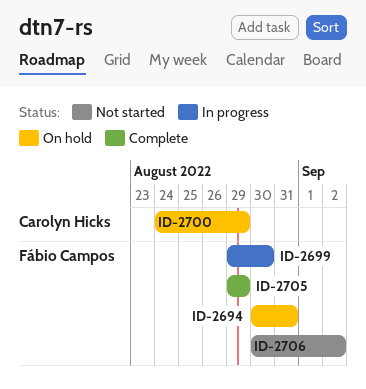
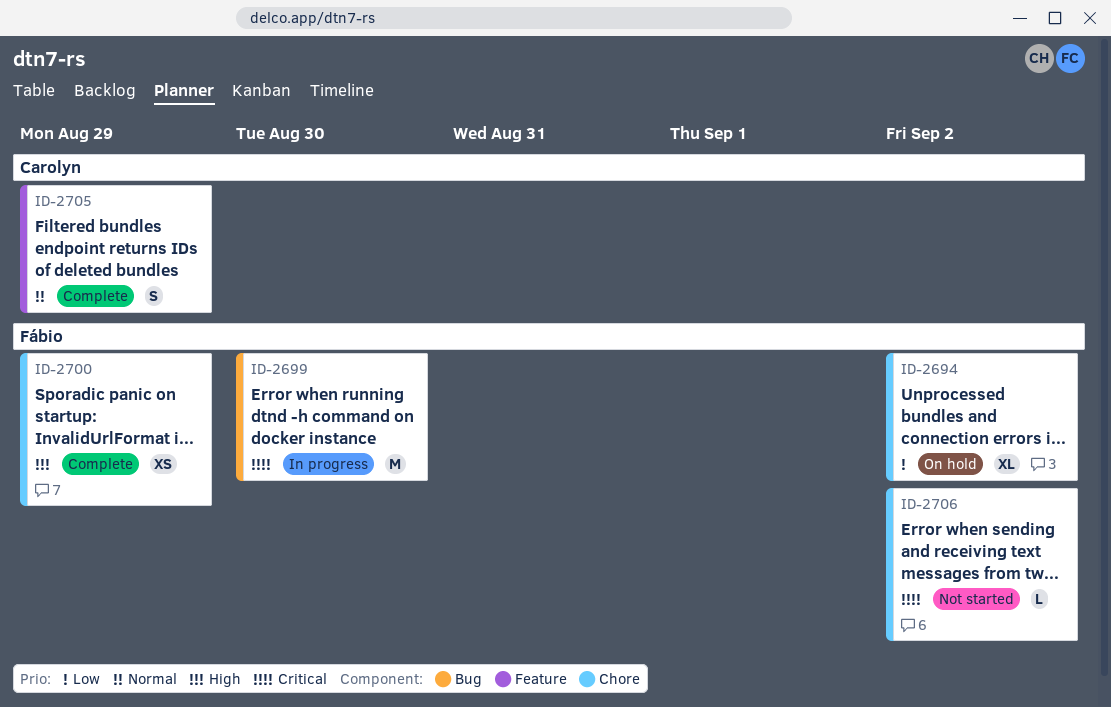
ID-2694, due: Aug 31 -> Sep 2
ID-2700, status: On hold -> Complete
ID-2700, owner: Carolyn Hicks -> Fábio Campos
ID-2705, owner: Fábio Campos -> Carolyn Hicks

